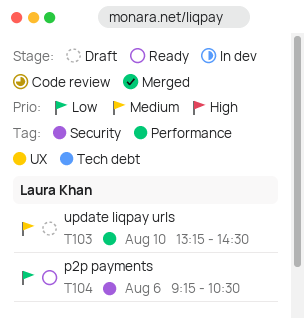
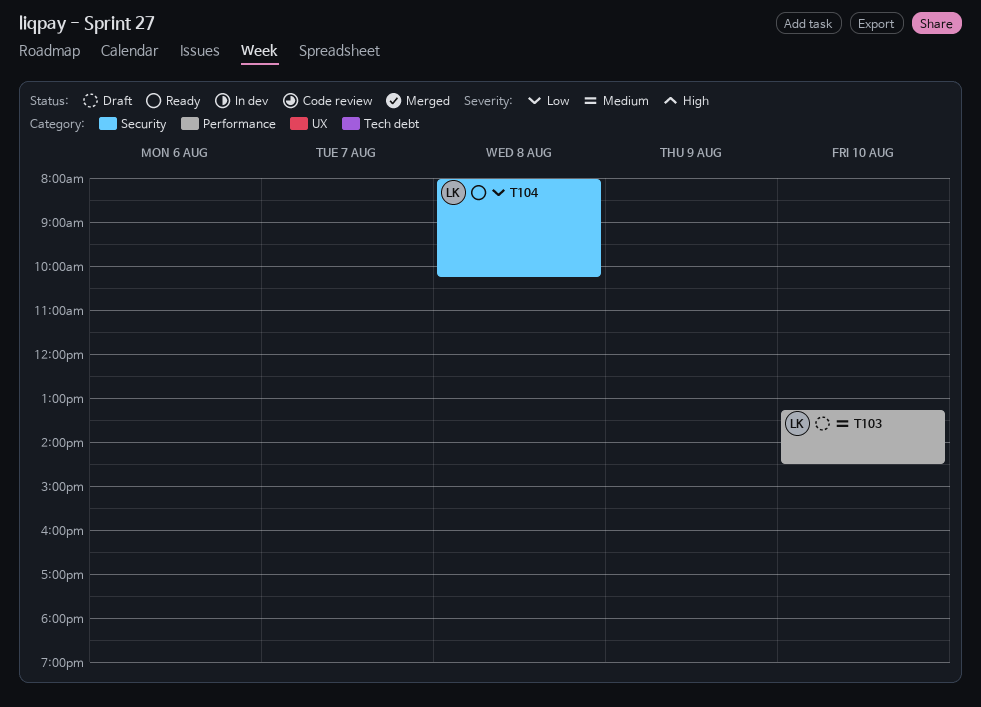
T104, day: Aug 6 -> Aug 8
T104, begins: 09:15 -> 08:00
T104, ends: 10:30 -> 10:15

